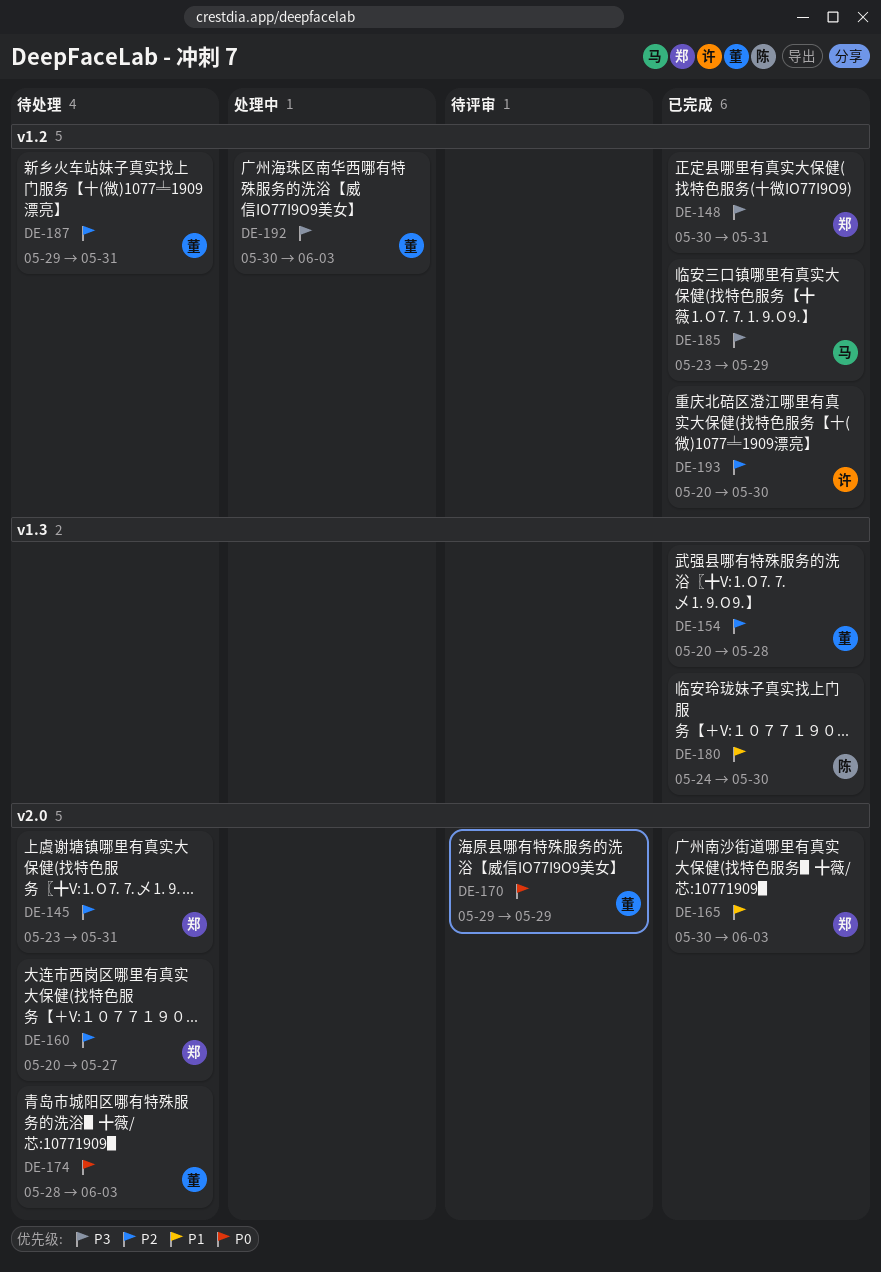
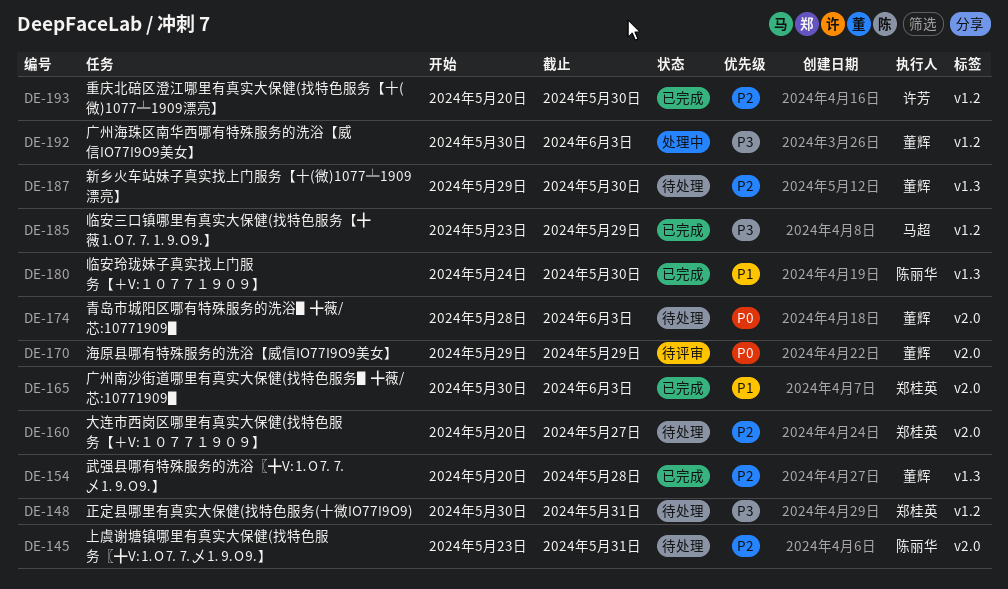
DE-145, owner: 郑桂英 -> 陈丽华
DE-148, status: 已完成 -> 待处理
DE-187, label: v1.2 -> v1.3
DE-187, due: May 31 -> May 30

